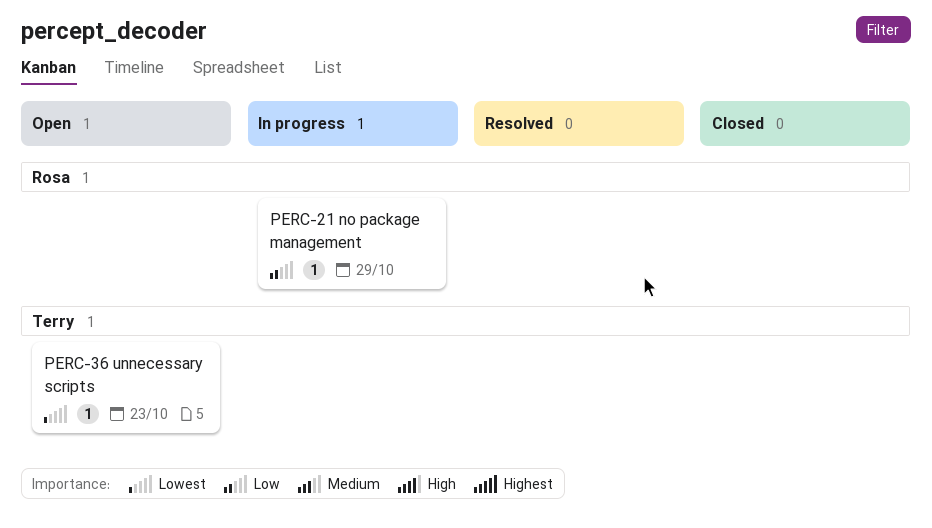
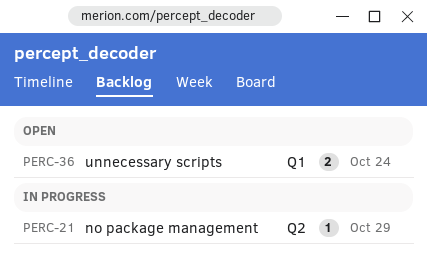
PERC-36, estimate: 1 -> 2
PERC-36, due: Oct 23 -> Oct 24

